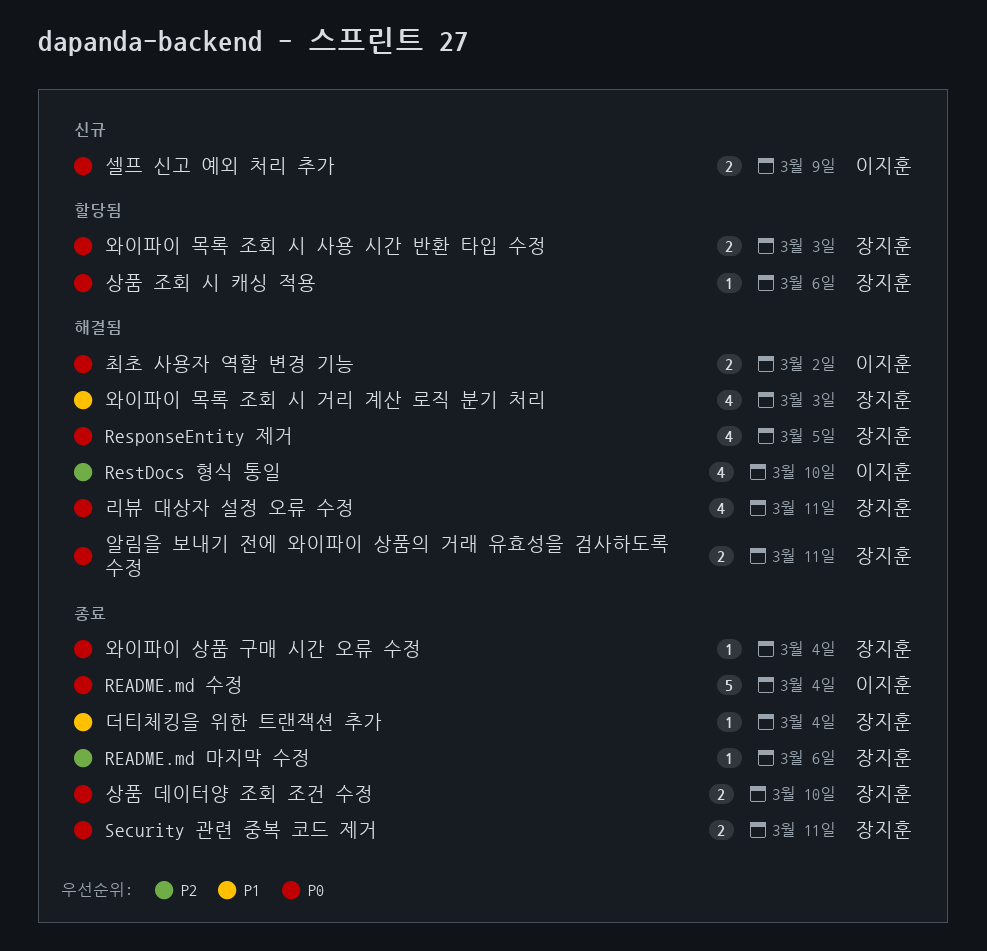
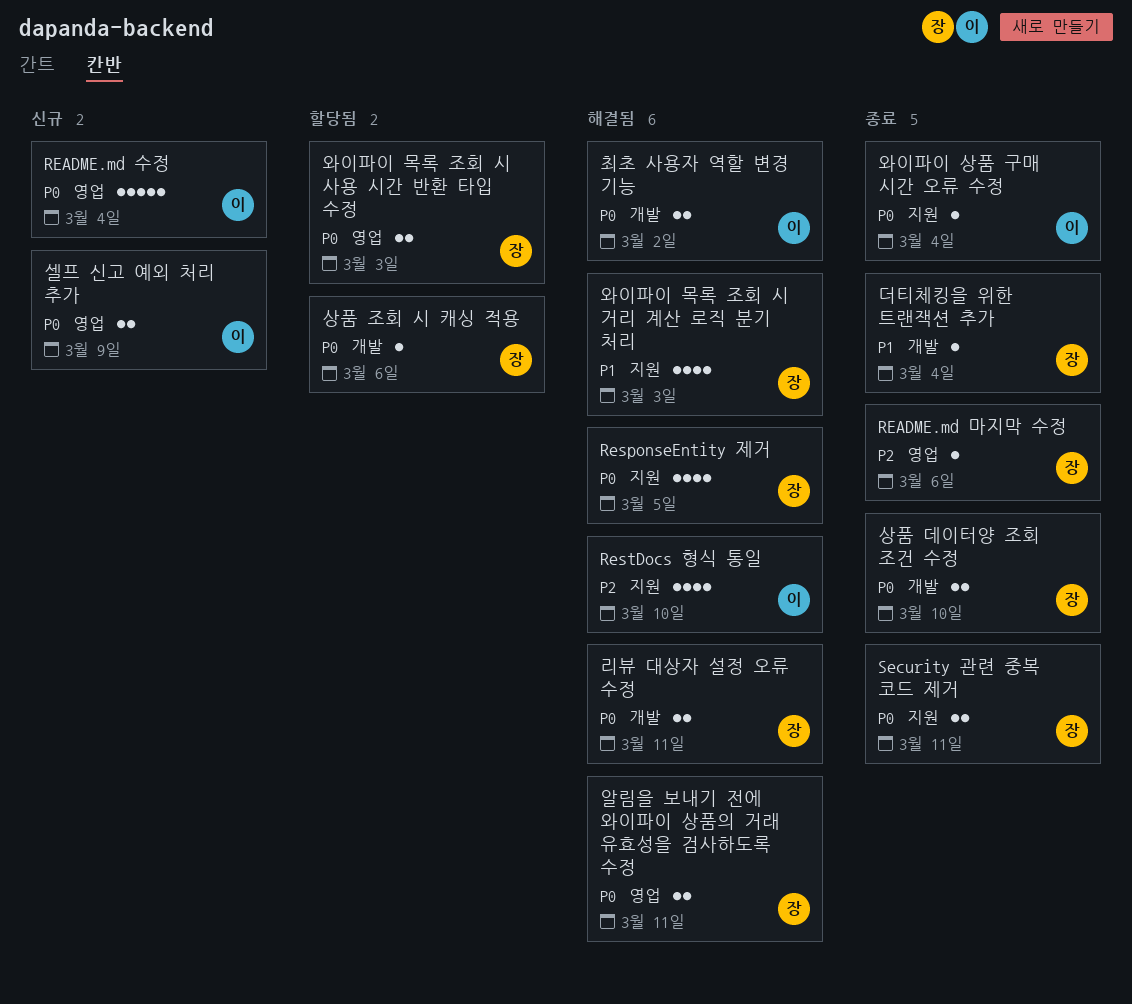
README.md 수정, status: 종료 -> 신규
리뷰 대상자 설정 오류 수정, estimate: 4 -> 2
와이파이 상품 구매 시간 오류 수정, owner: 장지훈 -> 이지훈

